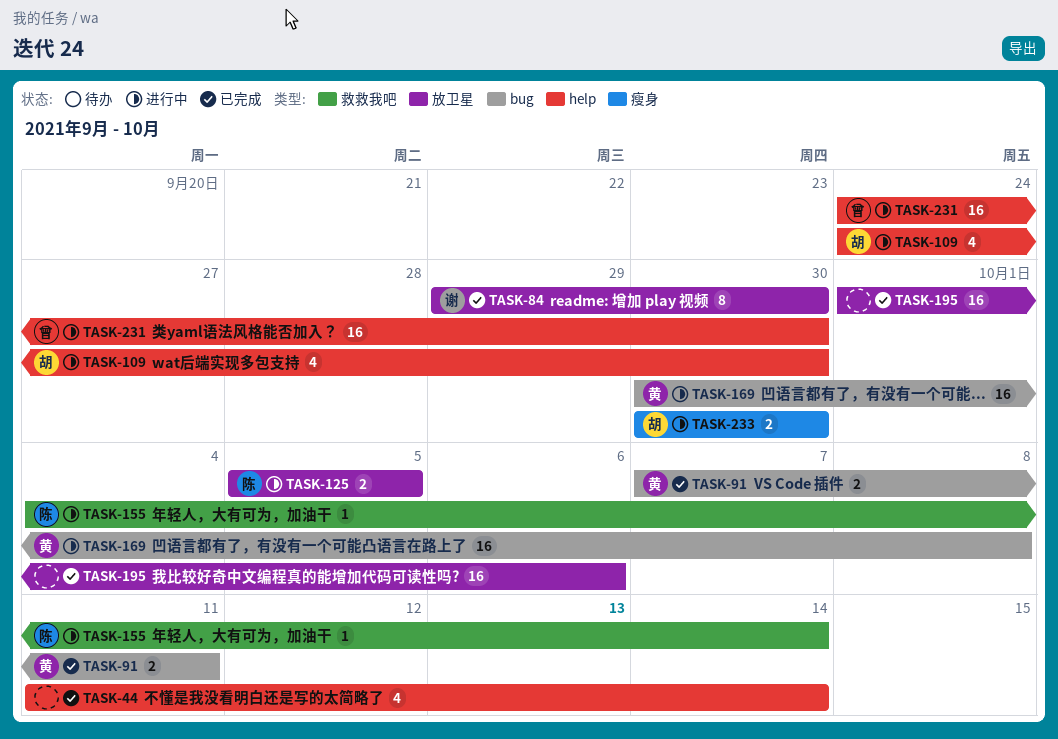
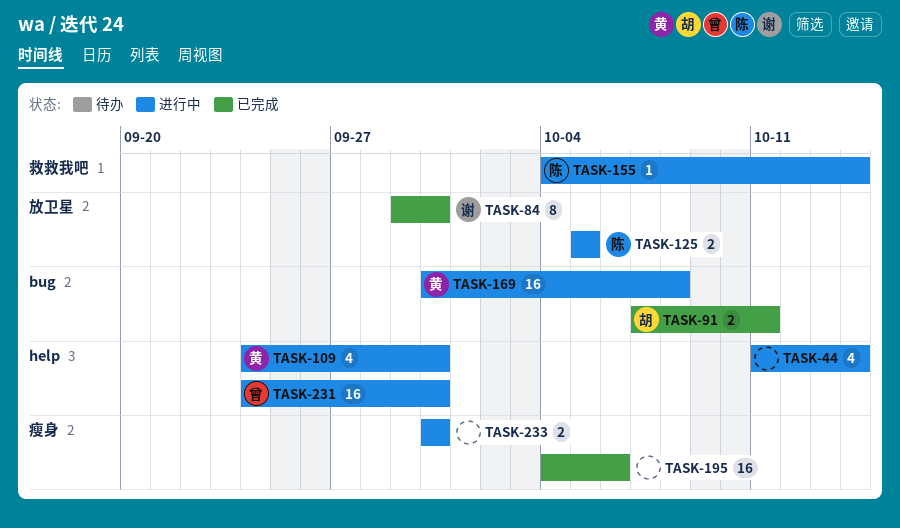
TASK-44, status: 已完成 -> 进行中
TASK-91, owner: 黄 -> 胡
TASK-109, owner: 胡 -> 黄
TASK-195, label: 放卫星 -> 瘦身
TASK-195, start: Oct 1 -> Oct 4
TASK-233, owner: 胡 -> none

